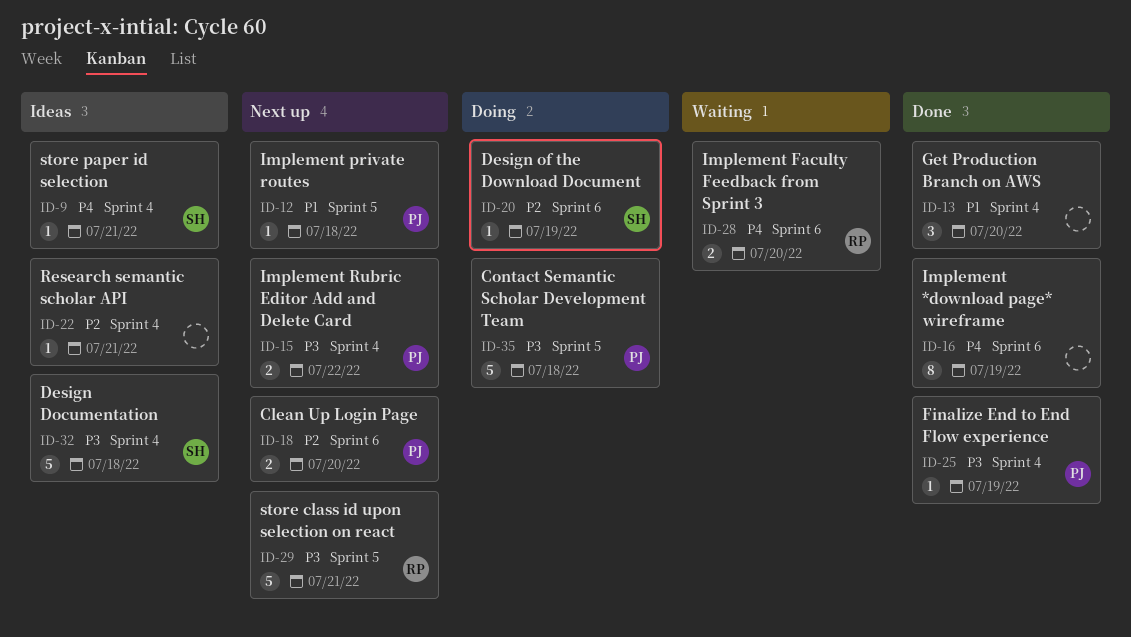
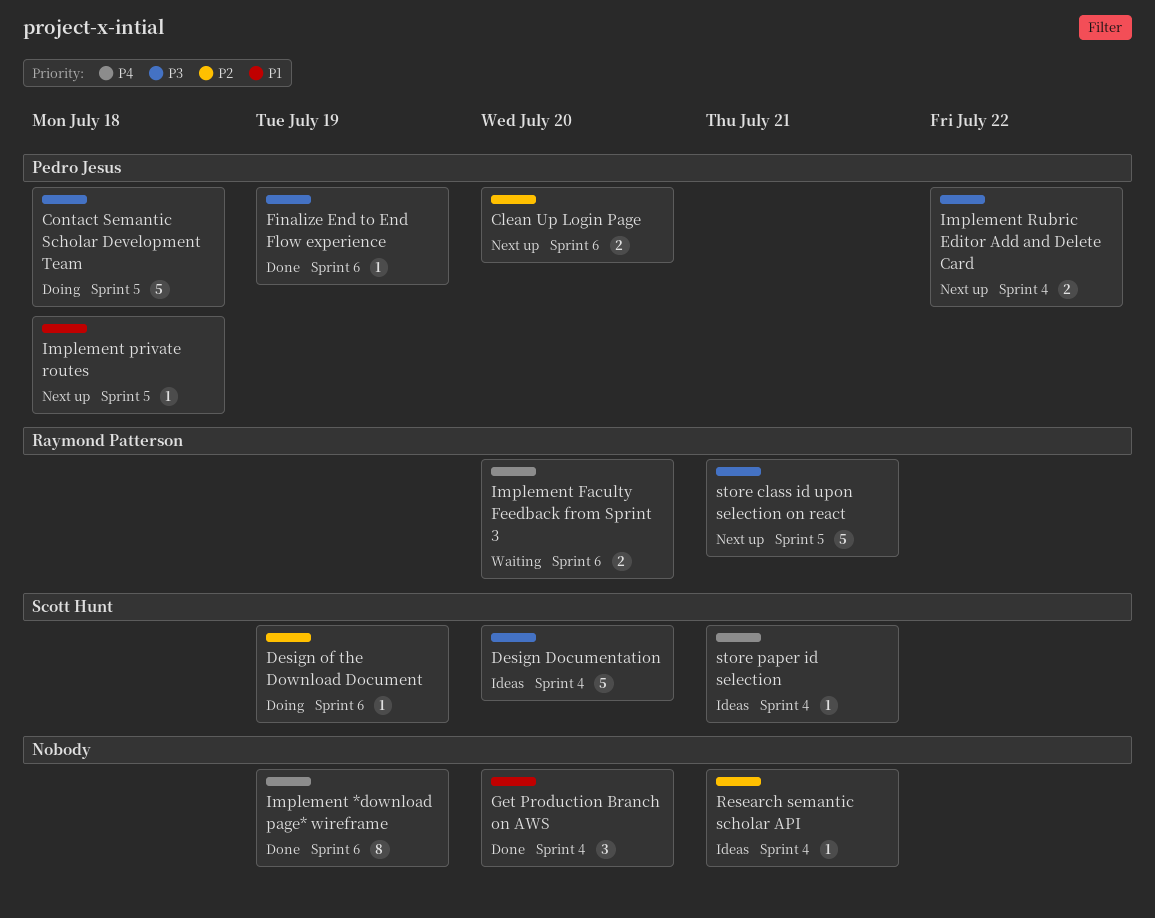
Design Documentation, due: Jul 18 -> Jul 20
Finalize End to End Flow experience, label: Sprint 4 -> Sprint 6

